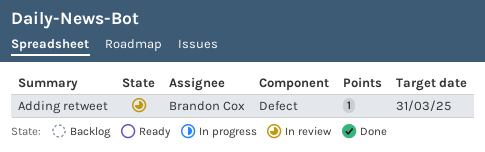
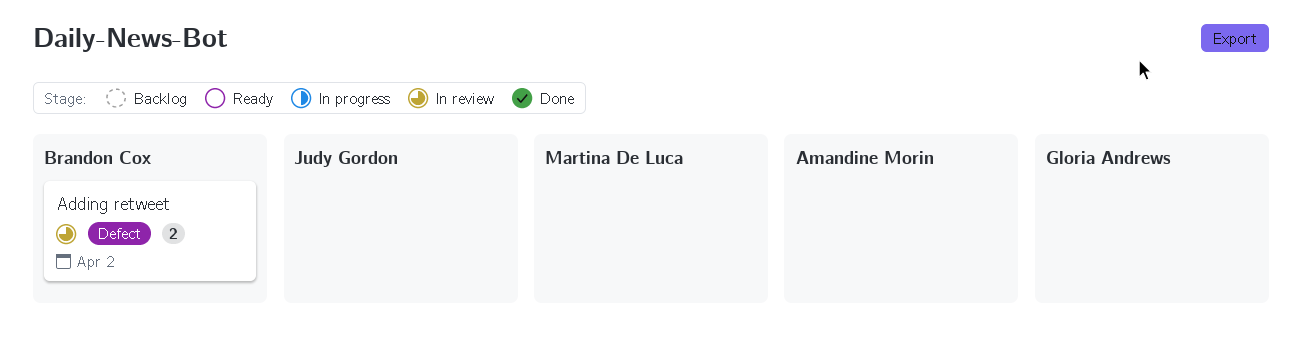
Adding retweet, estimate: 1 -> 2
Adding retweet, due: Mar 31 -> Apr 2

